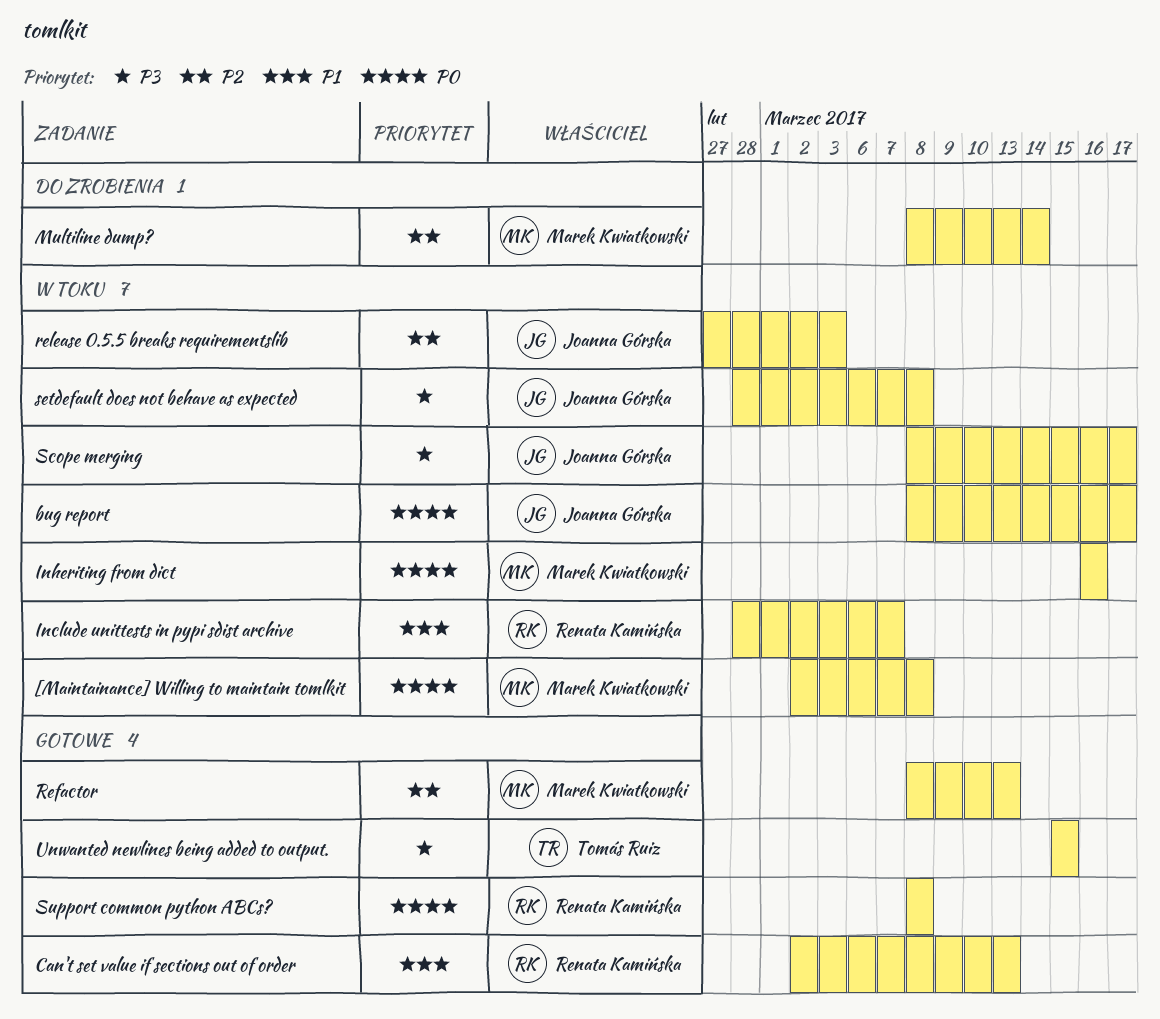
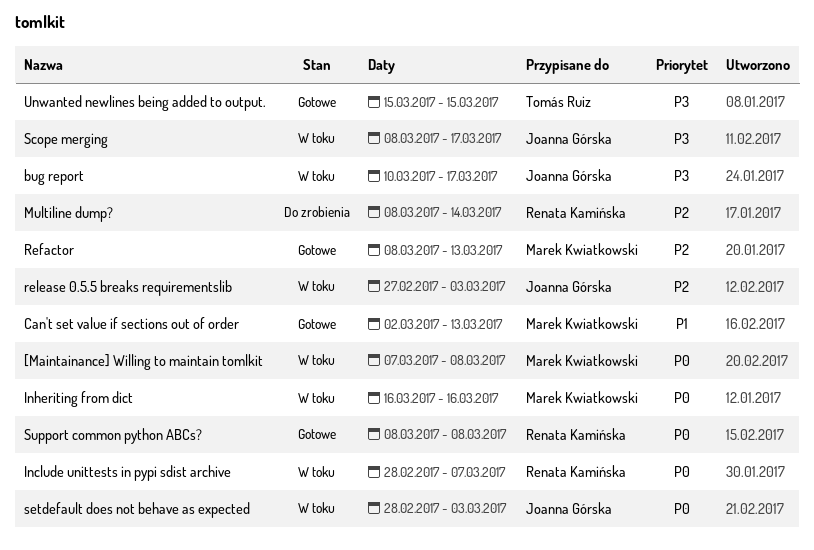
[Maintainance] Willing to maintain tomlkit, start: Mar 2 -> Mar 7
bug report, priority: P0 -> P3
bug report, start: Mar 8 -> Mar 10
Can't set value if sections out of order, owner: Renata Kamińska -> Marek Kwiatkowski
Include unittests in pypi sdist archive, priority: P1 -> P0
Multiline dump?, owner: Marek Kwiatkowski -> Renata Kamińska
setdefault does not behave as expected, priority: P3 -> P0
setdefault does not behave as expected, due: Mar 8 -> Mar 3

